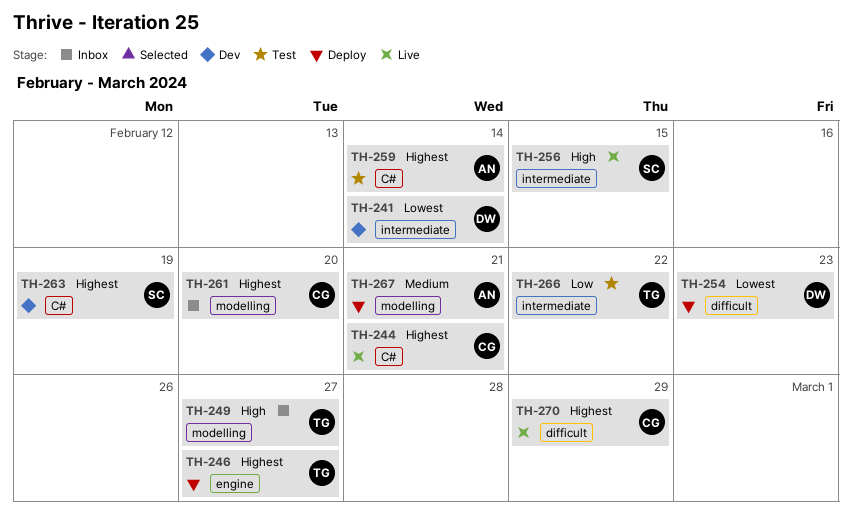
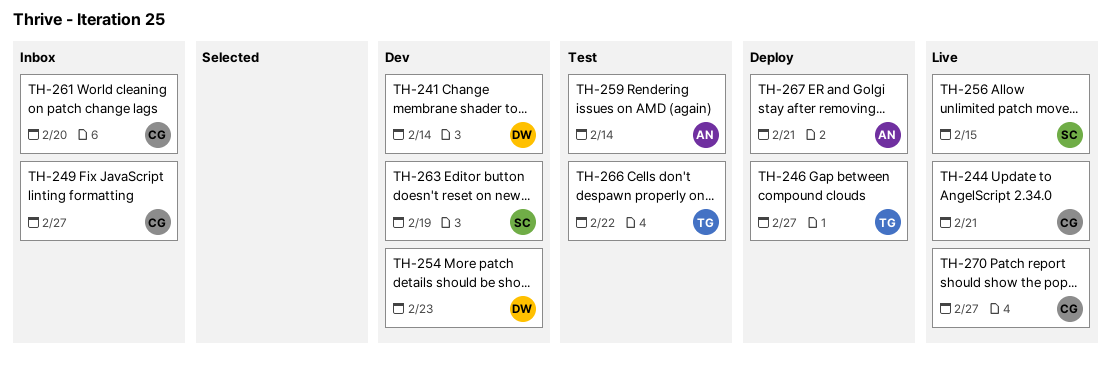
TH-249, owner: TG -> CG
TH-254, status: Deploy -> Dev
TH-270, due: Feb 29 -> Feb 27

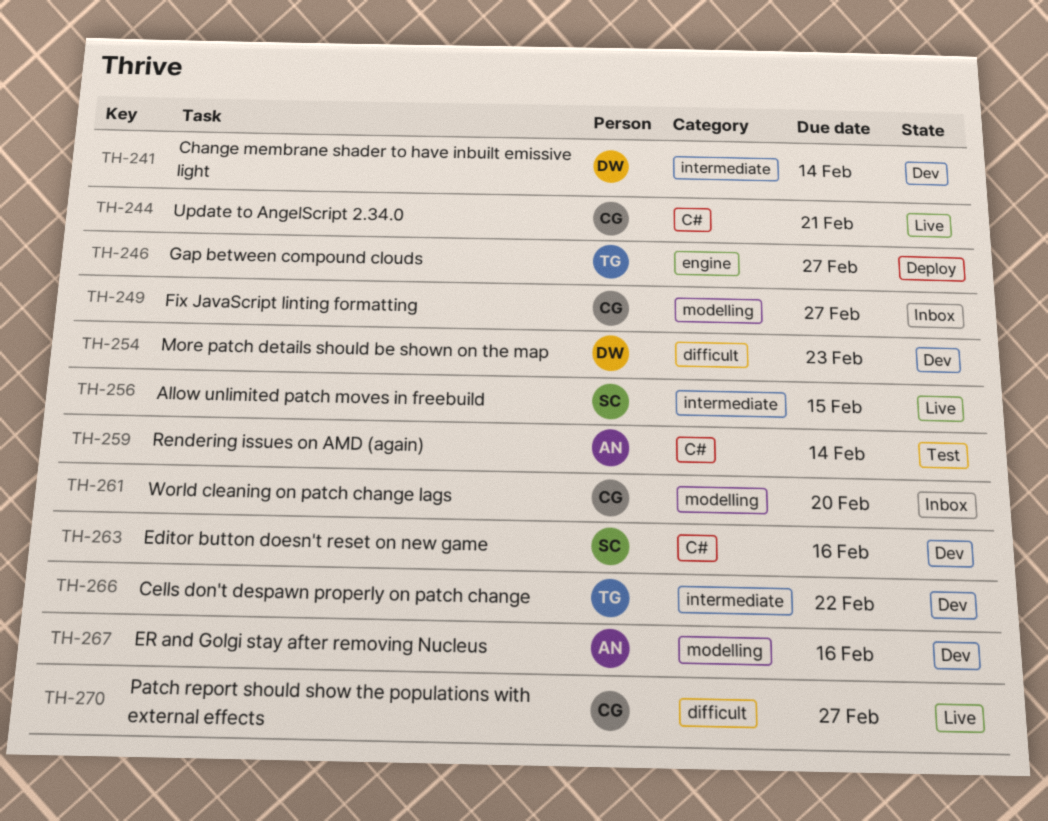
TH-263, due: Feb 19 -> Feb 16
TH-266, status: Test -> Dev
TH-267, status: Deploy -> Dev
TH-267, due: Feb 21 -> Feb 16

